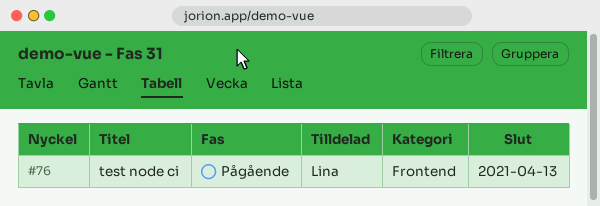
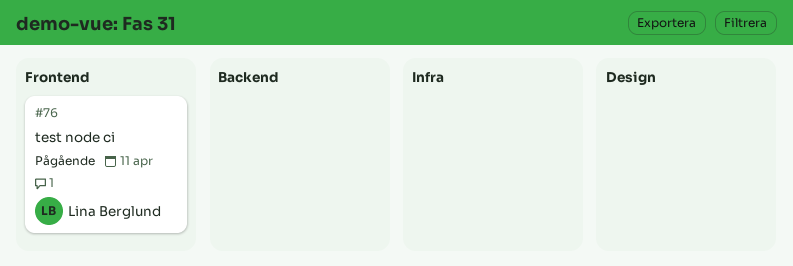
#76, due: Apr 13 -> Apr 11

